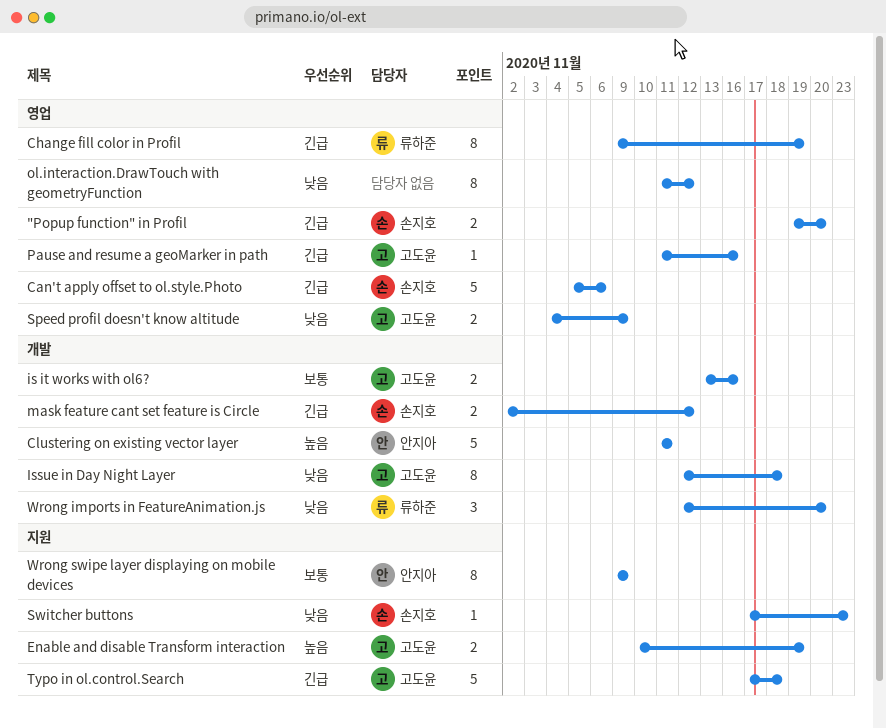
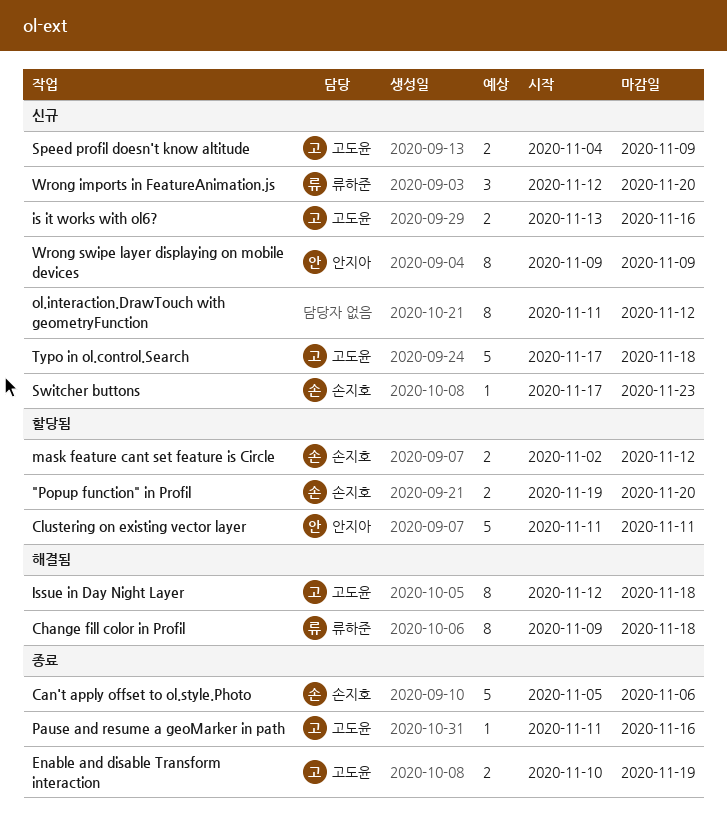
Change fill color in Profil, due: Nov 19 -> Nov 18

